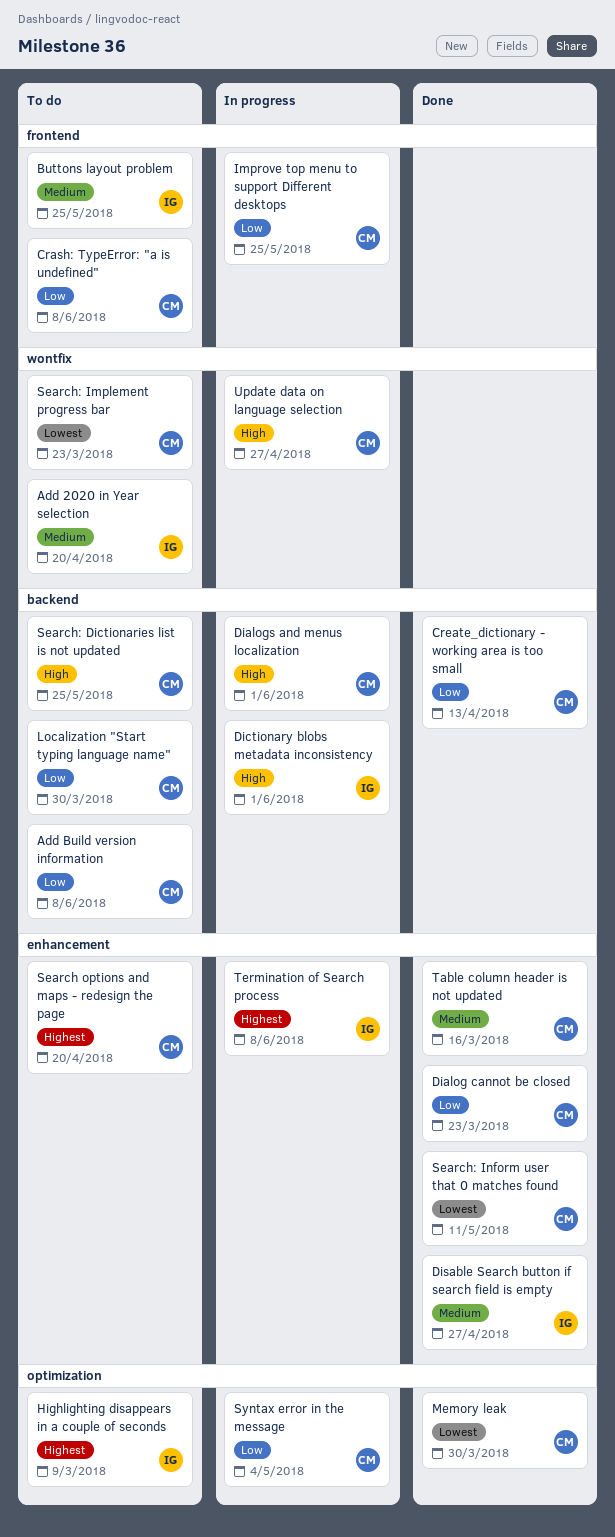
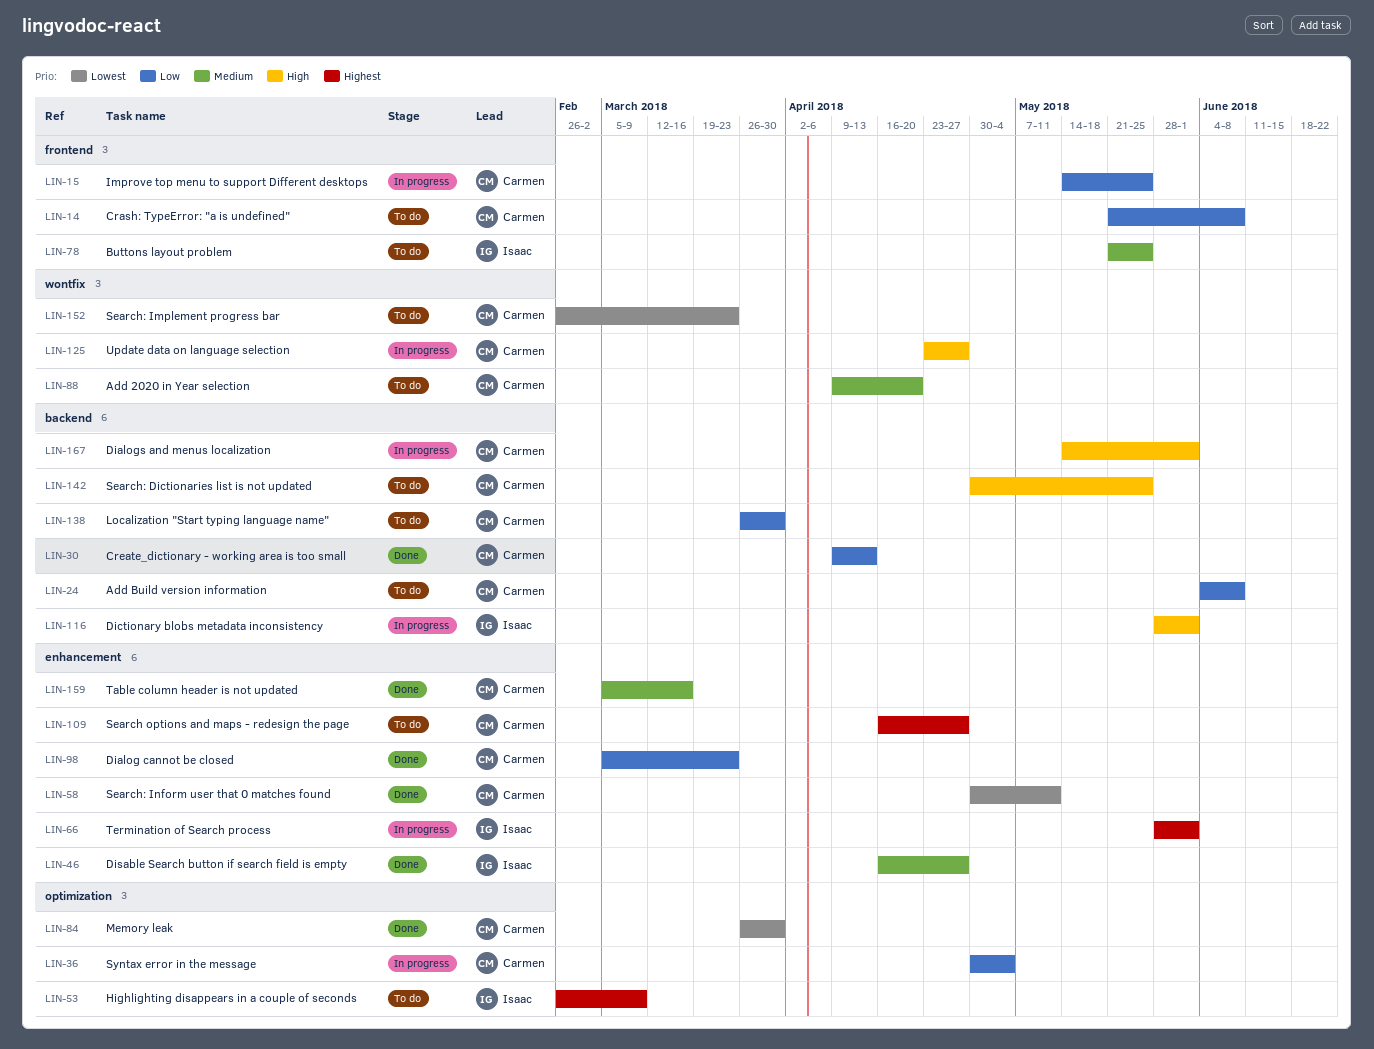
Add 2020 in Year selection, owner: Isaac -> Carmen
Search options and maps - redesign the page, due: Apr 20 -> Apr 27
Termination of Search process, due: Jun 8 -> Jun 1

